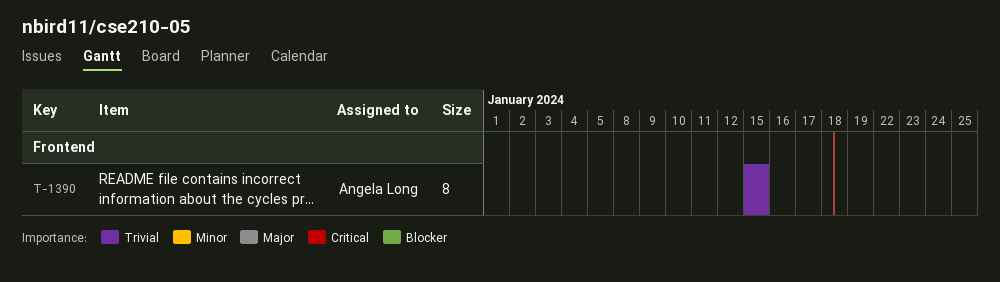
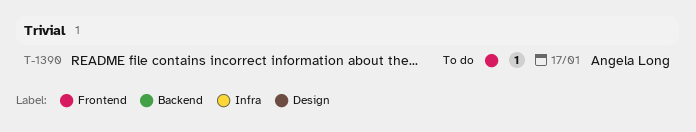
T-1390, estimate: 8 -> 1
T-1390, due: Jan 15 -> Jan 17

